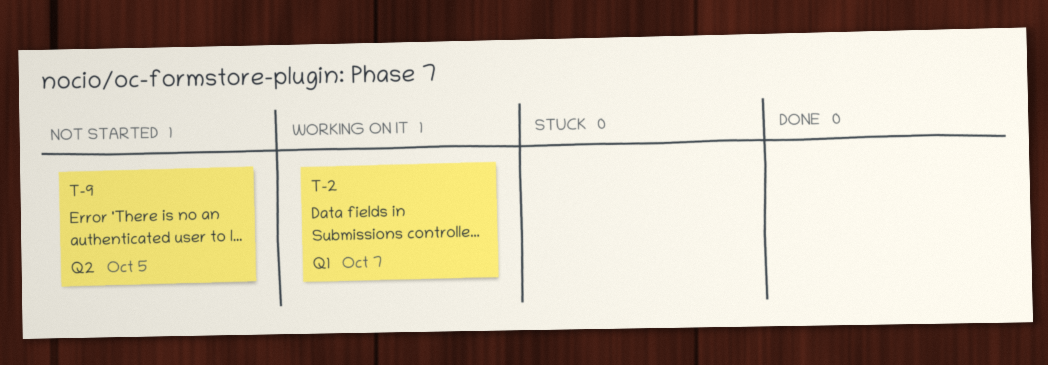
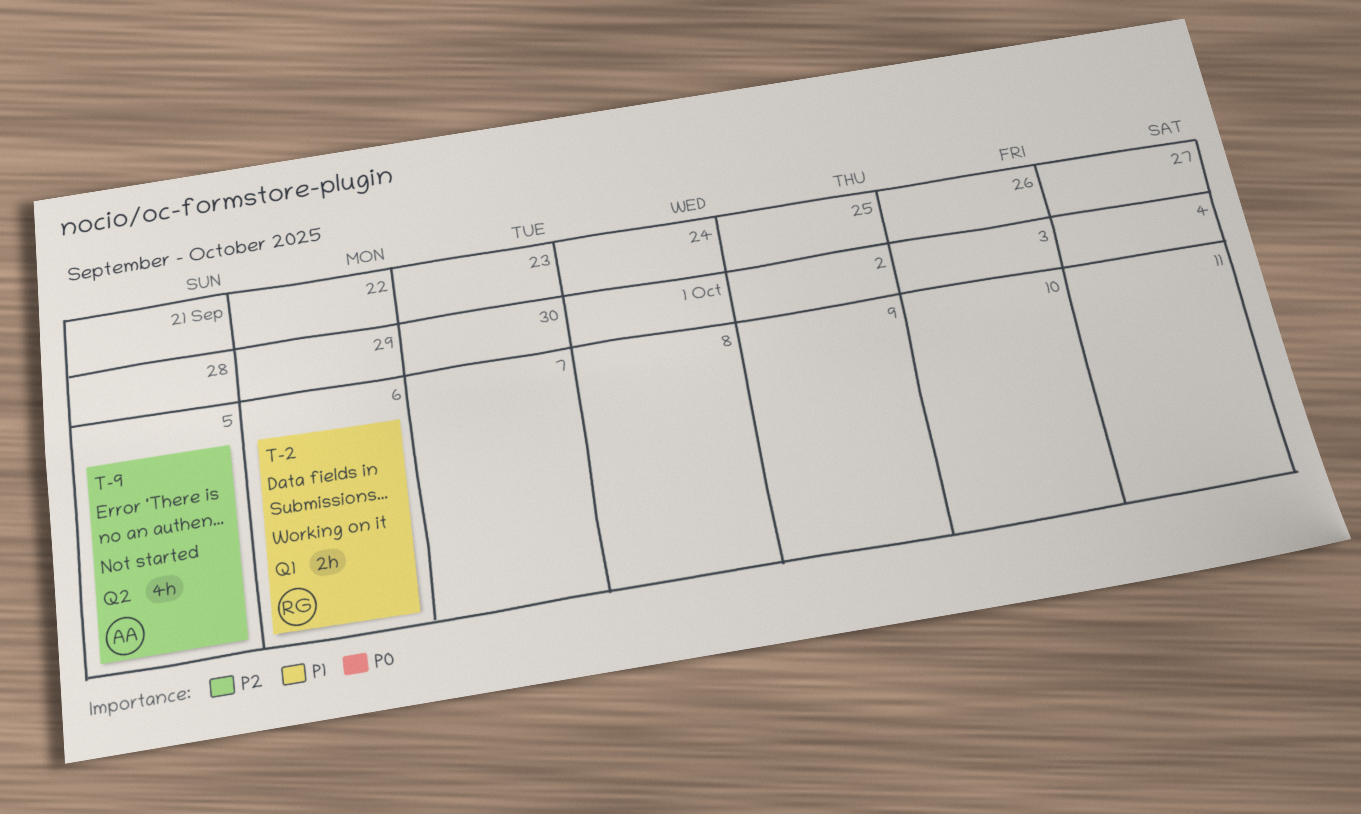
T-2, due: Oct 7 -> Oct 6

